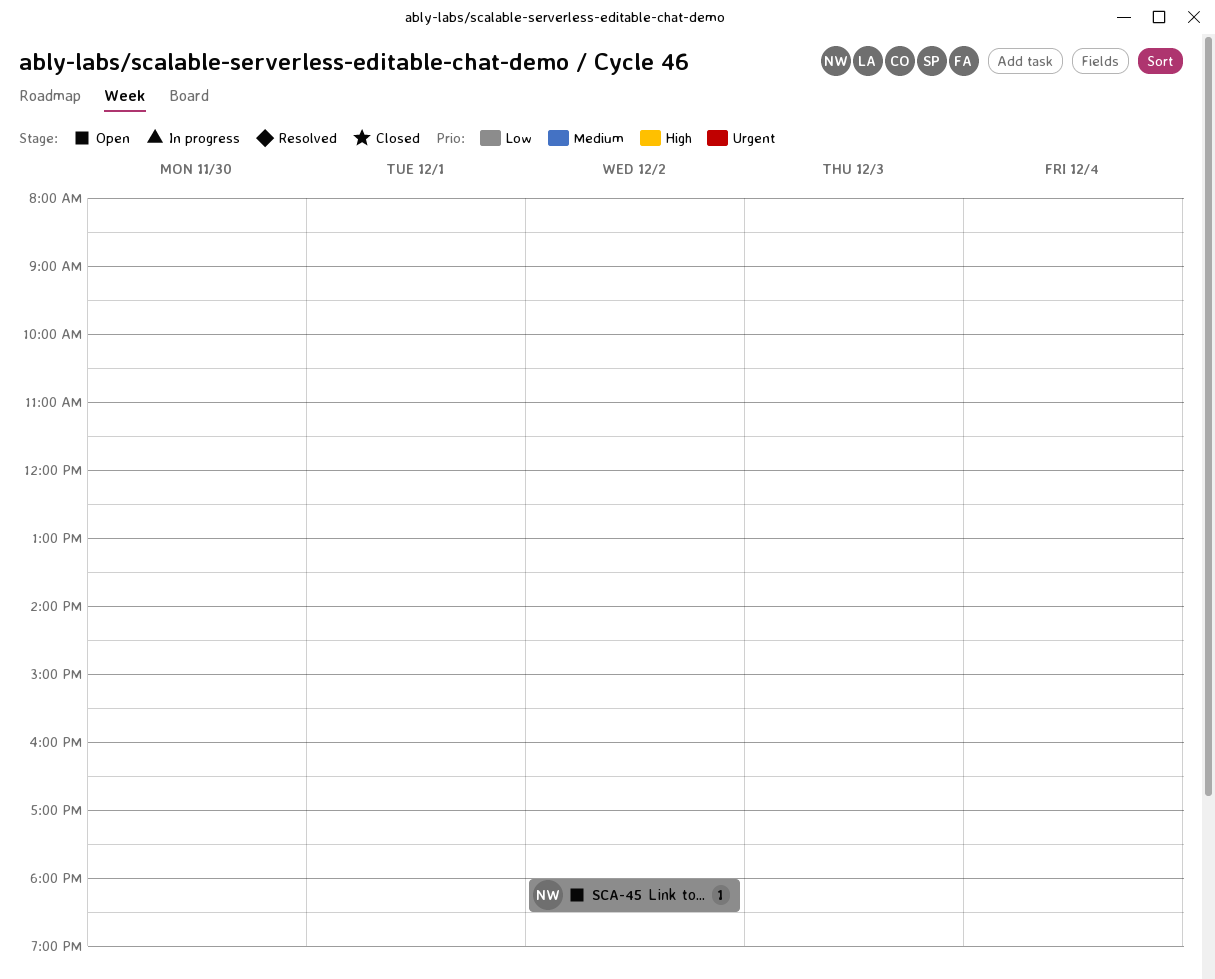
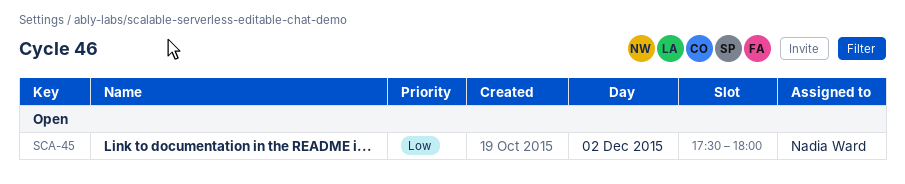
SCA-45, begins: 18:00 -> 17:30
SCA-45, ends: 18:30 -> 18:00

